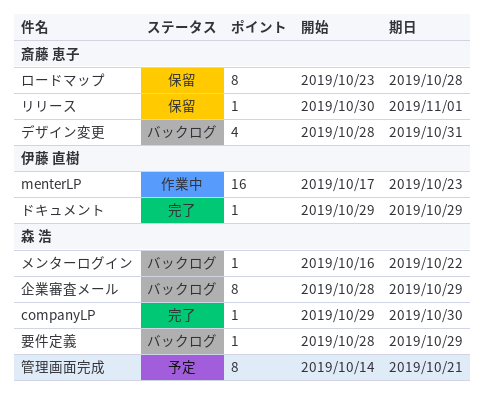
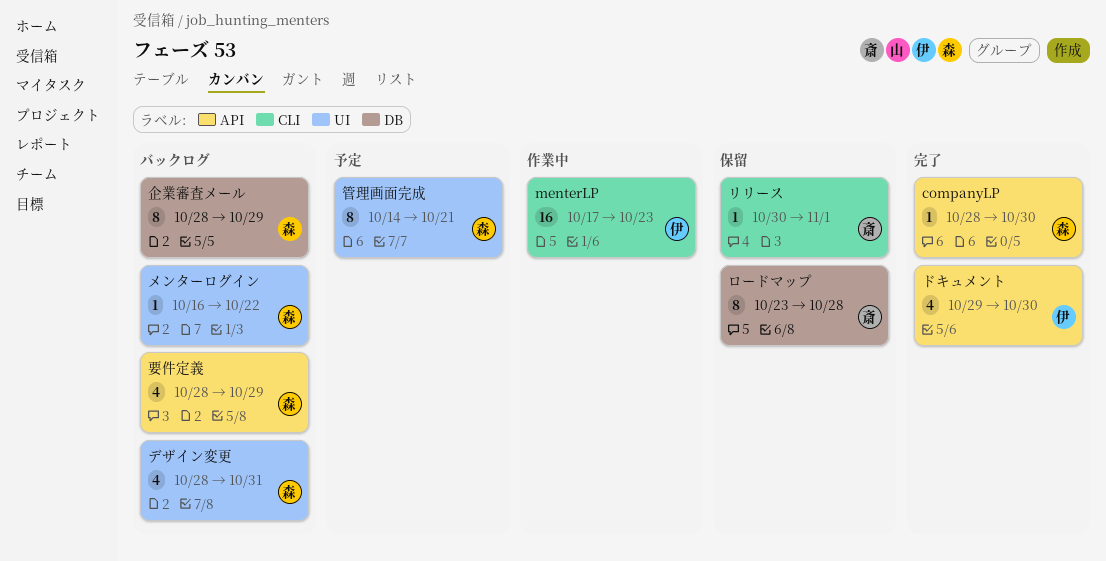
companyLP, start: Oct 29 -> Oct 28
デザイン変更, owner: 斎藤 恵子 -> 森 浩
ドキュメント, estimate: 1 -> 4
ドキュメント, due: Oct 29 -> Oct 30
要件定義, estimate: 1 -> 4

